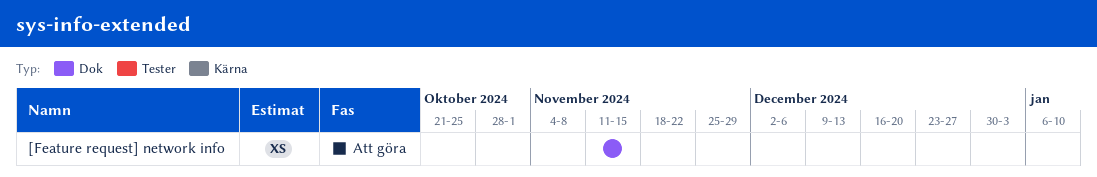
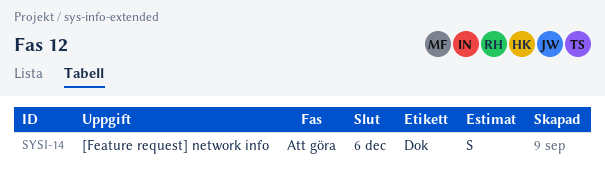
[Feature request] network info, estimate: XS -> S
[Feature request] network info, due: Nov 15 -> Dec 6

